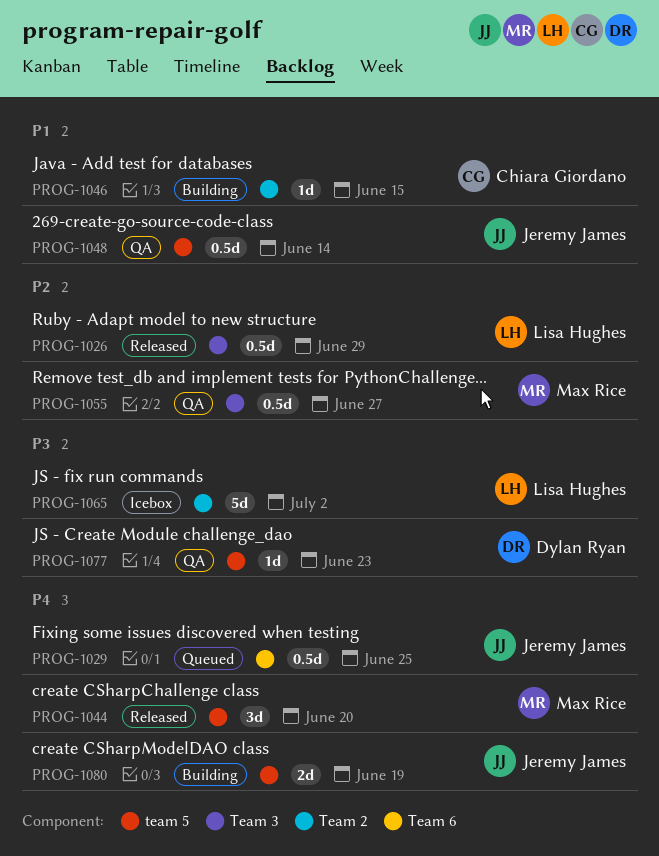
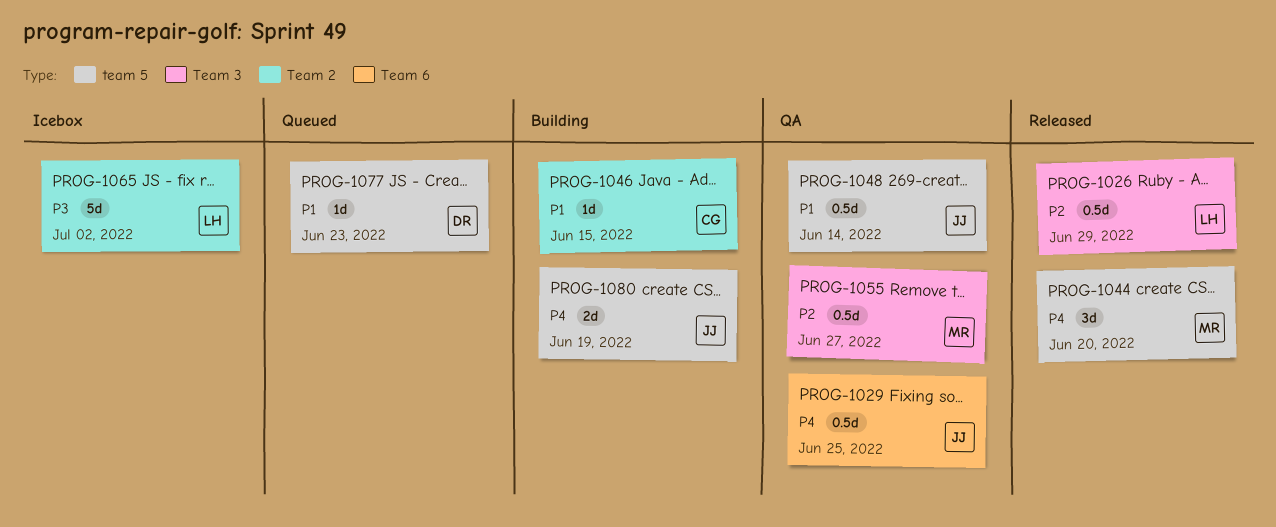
PROG-1029, status: Queued -> QA
PROG-1077, status: QA -> Queued
PROG-1077, priority: P3 -> P1

